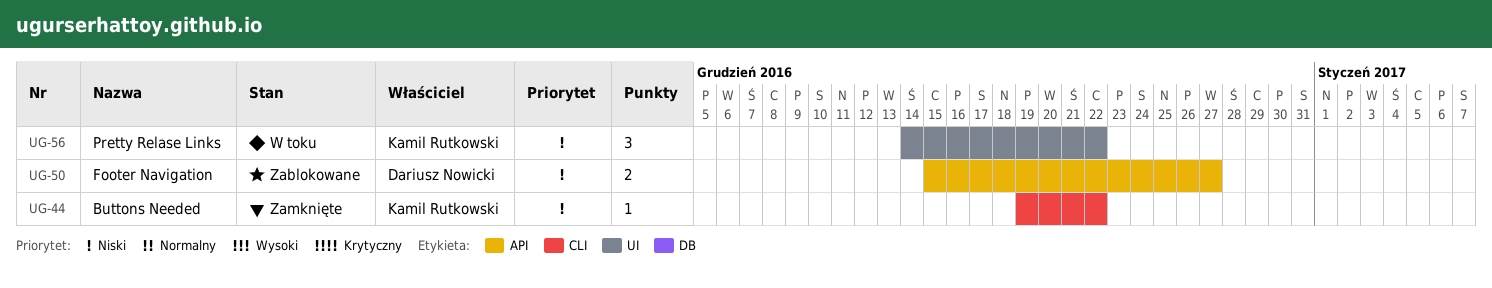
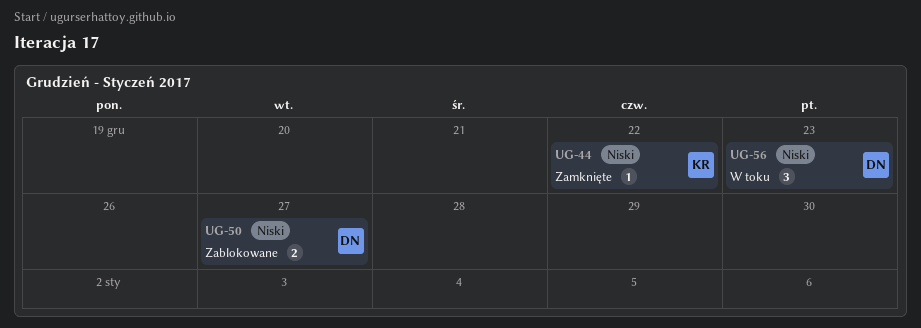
UG-56, owner: Kamil Rutkowski -> Dariusz Nowicki
UG-56, due: Dec 22 -> Dec 23

